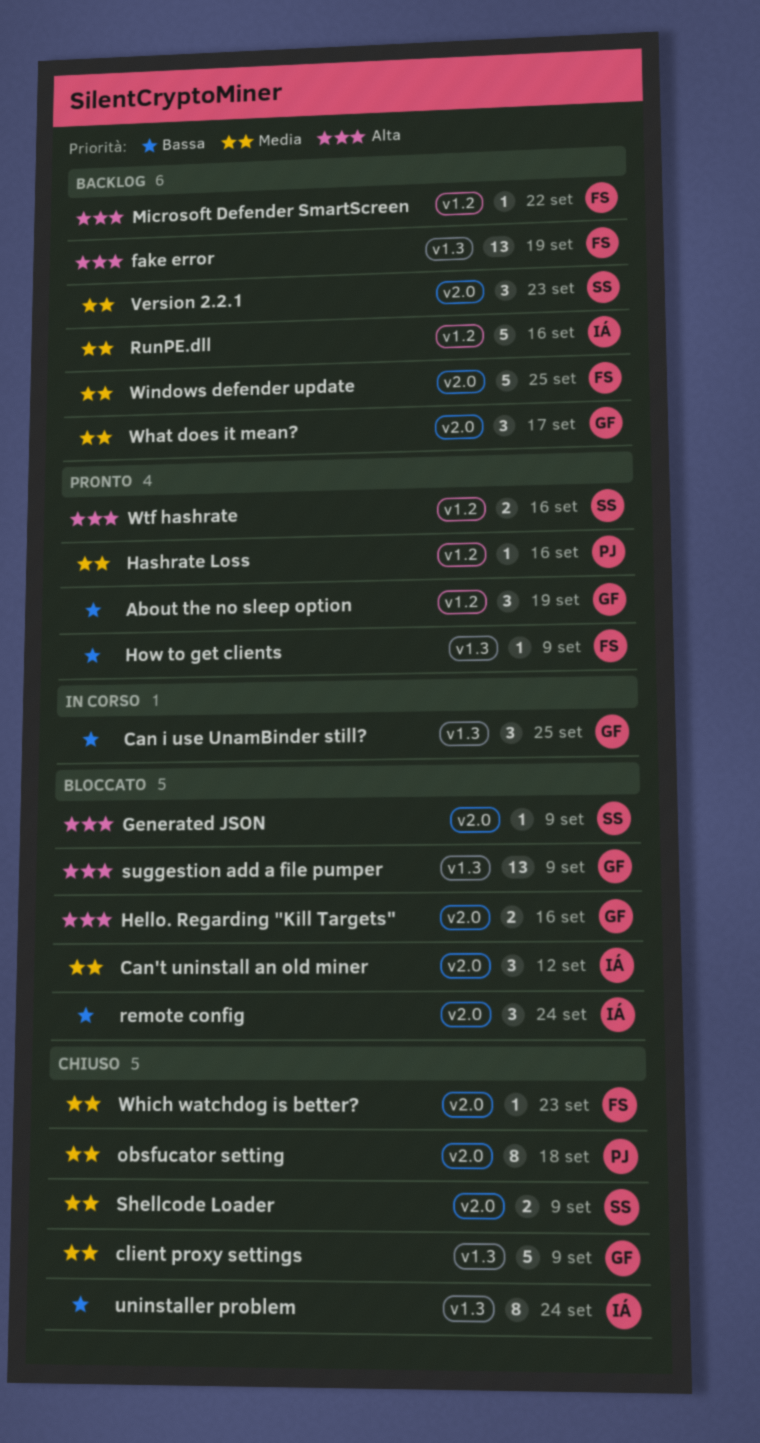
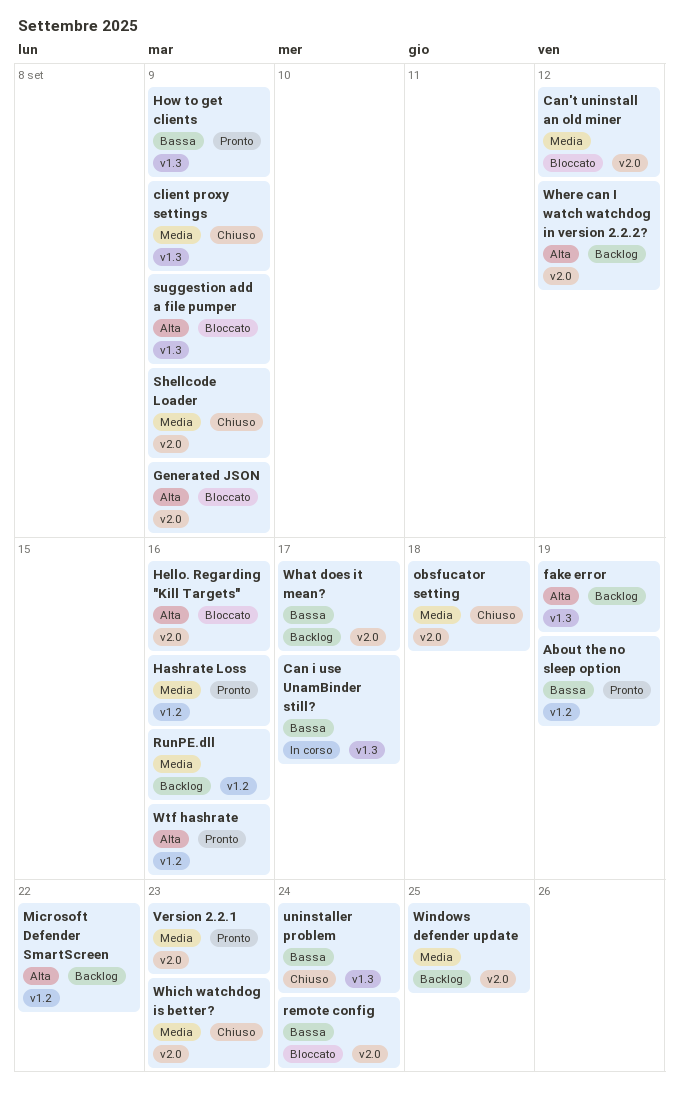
Can i use UnamBinder still?, due: Sep 25 -> Sep 17
Version 2.2.1, status: Backlog -> Pronto
What does it mean?, priority: Media -> Bassa
Where can I watch watchdog in version 2.2.2?: none -> present

